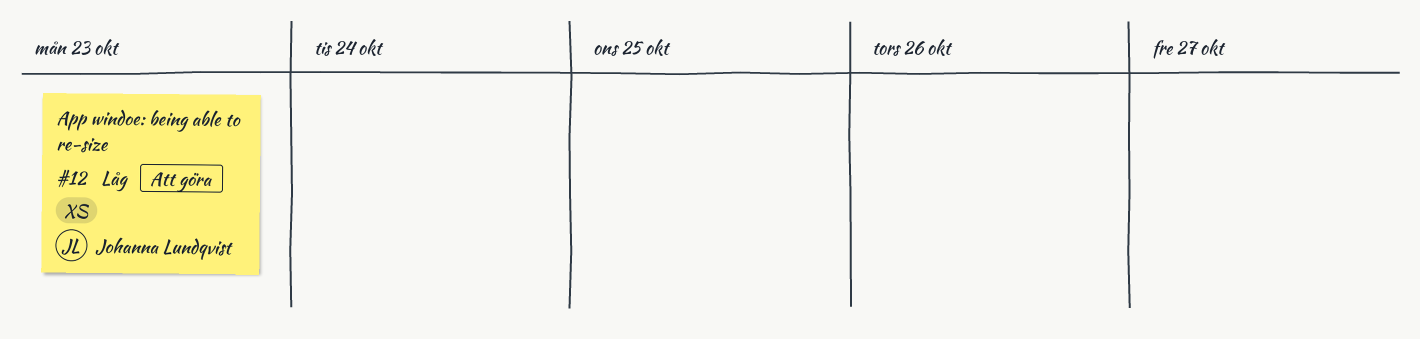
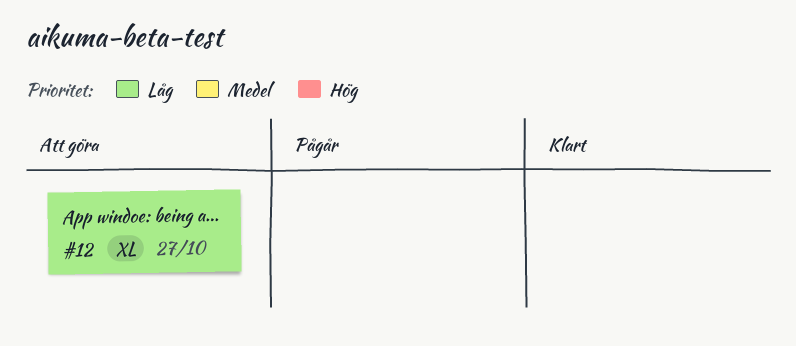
#12, estimate: XS -> XL
#12, due: Oct 23 -> Oct 27

